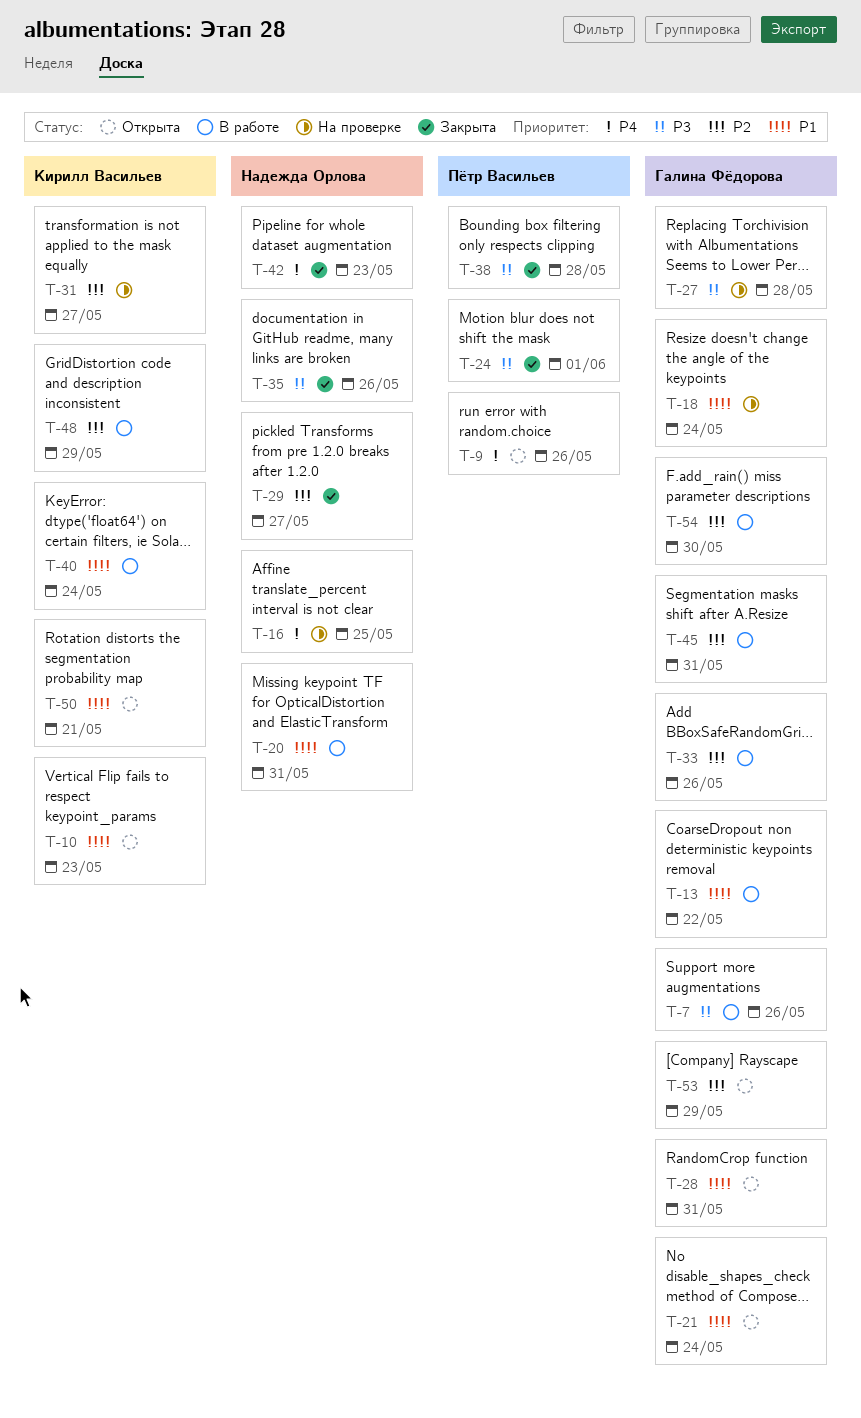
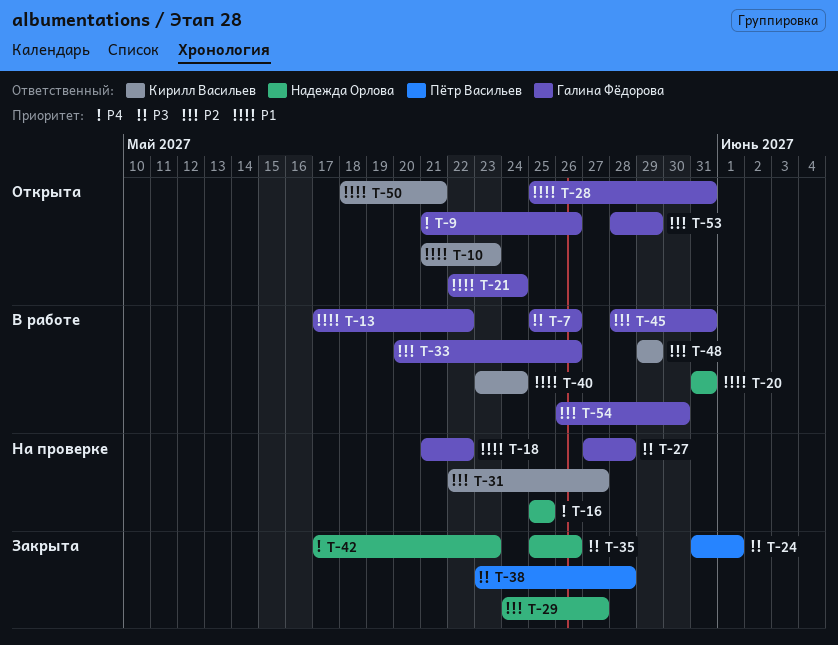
T-9, owner: Пётр Васильев -> Галина Фёдорова
T-18, due: May 24 -> May 22

